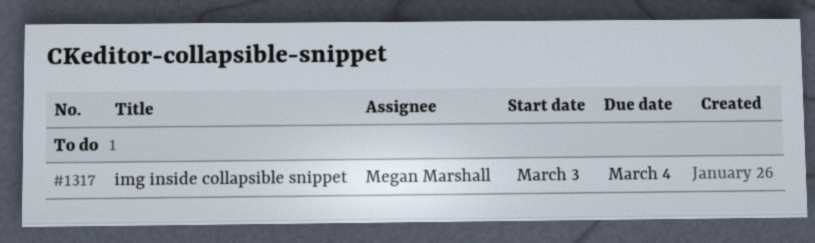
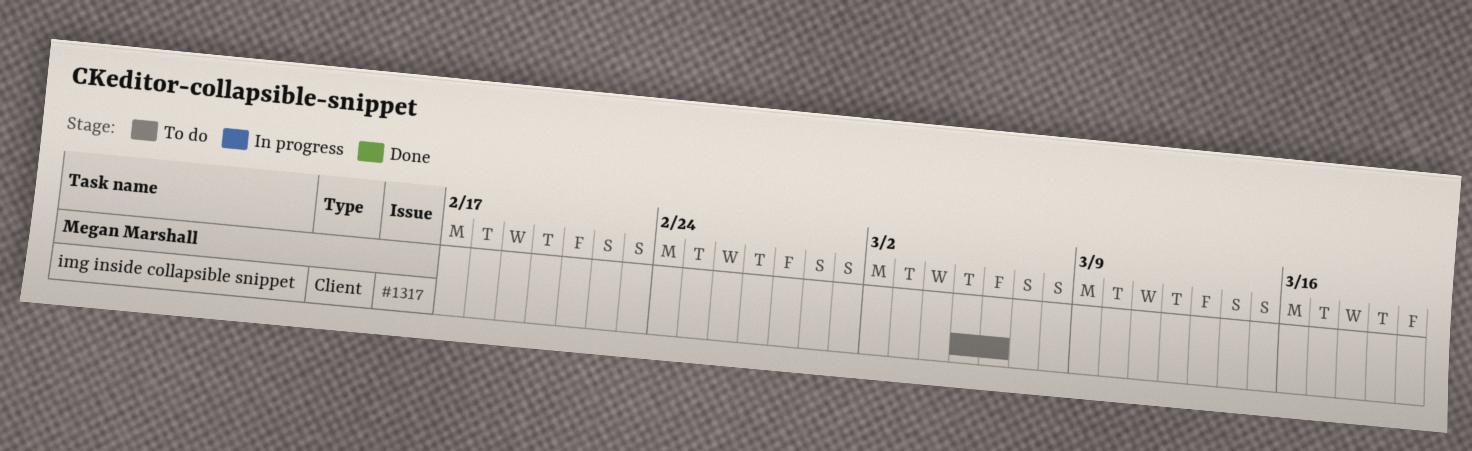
#1317, start: Mar 3 -> Mar 5
#1317, due: Mar 4 -> Mar 6

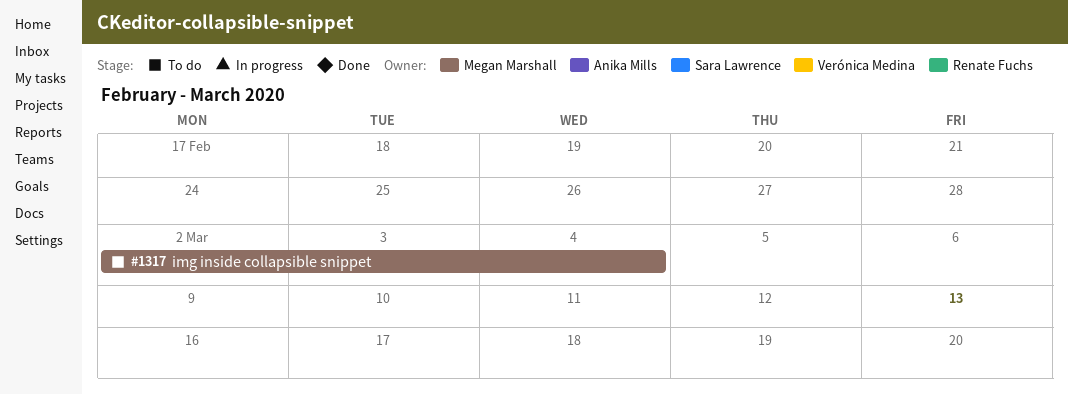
#1317, start: Mar 5 -> Mar 2
#1317, due: Mar 6 -> Mar 4

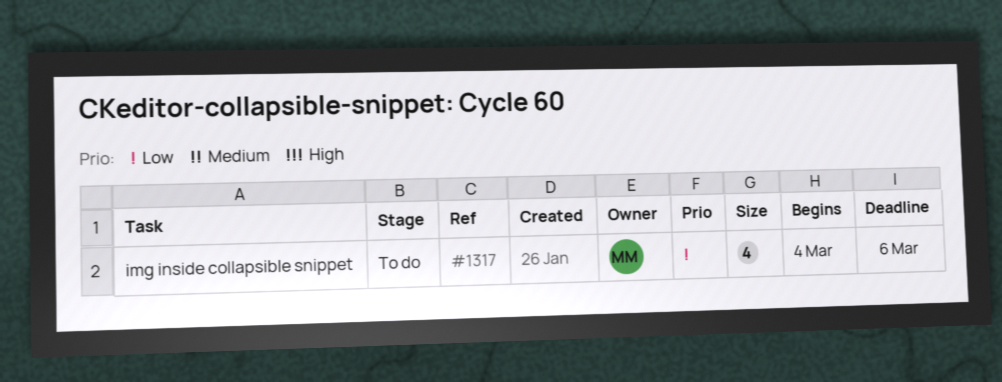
#1317, start: Mar 2 -> Mar 4
#1317, due: Mar 4 -> Mar 6

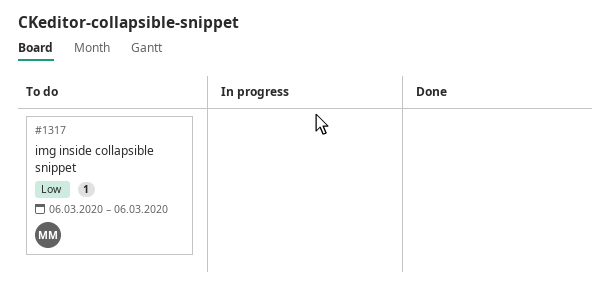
#1317, estimate: 4 -> 1
#1317, start: Mar 4 -> Mar 6

